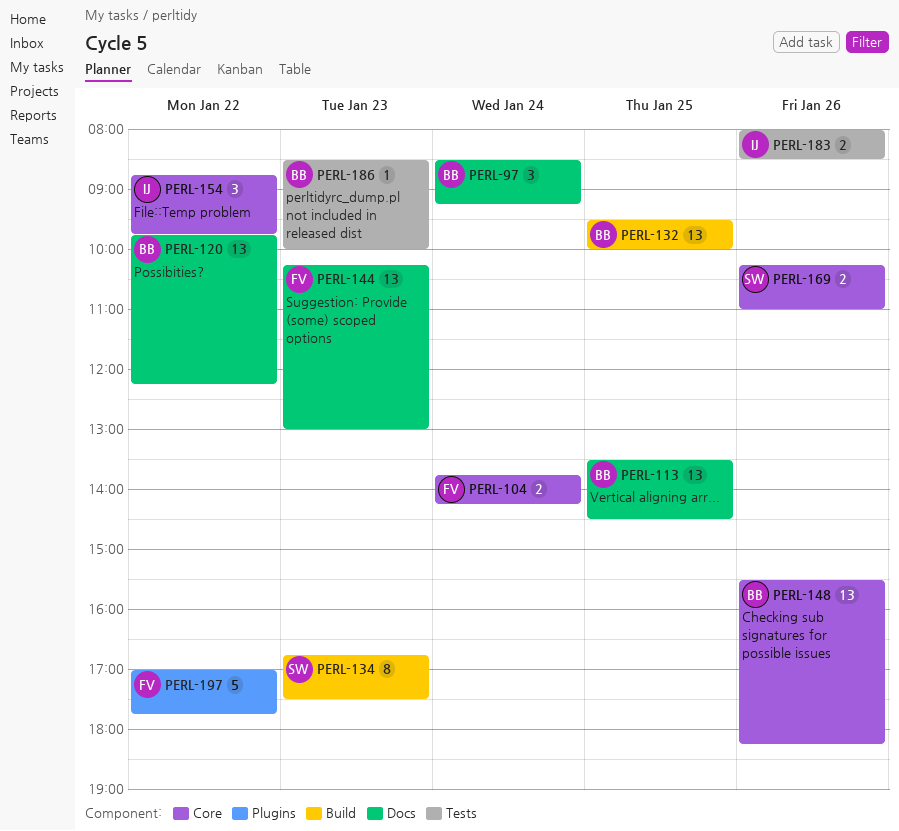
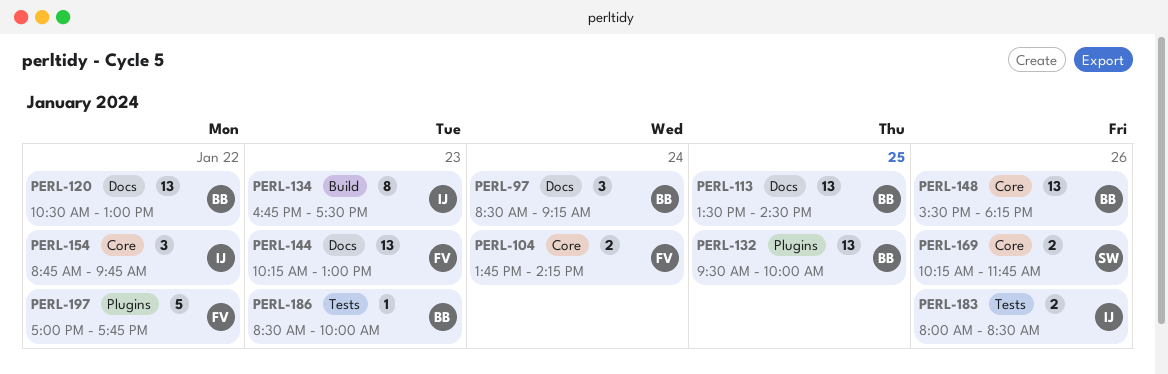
PERL-120, begins: 09:45 -> 10:30
PERL-120, ends: 12:15 -> 13:00
PERL-132, label: Build -> Plugins
PERL-134, owner: SW -> IJ
PERL-169, ends: 11:00 -> 11:45

